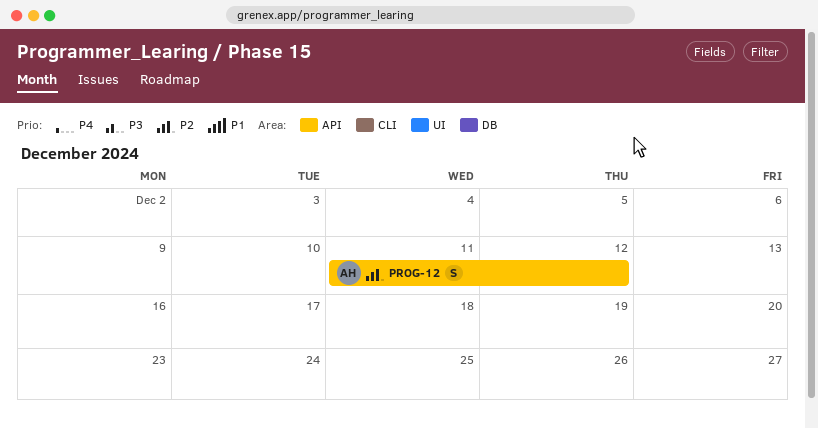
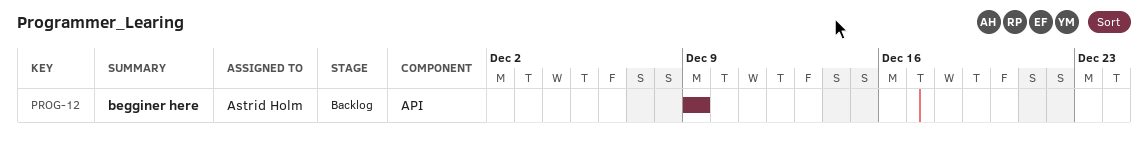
PROG-12, start: Dec 11 -> Dec 9
PROG-12, due: Dec 12 -> Dec 9

